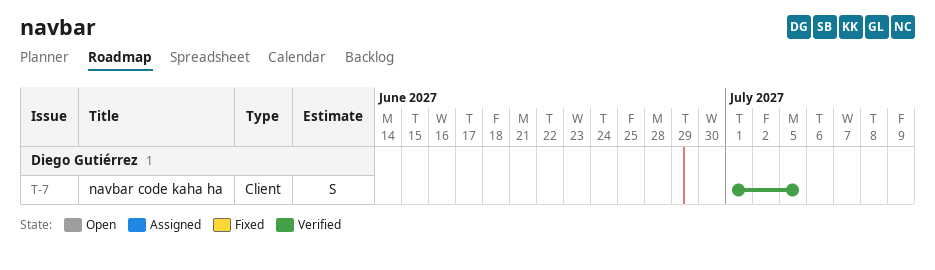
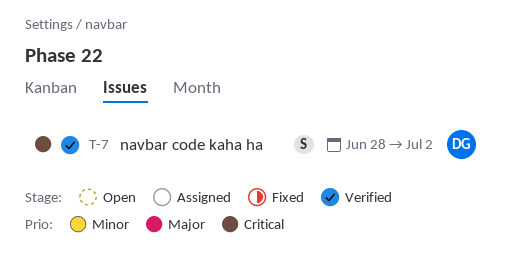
T-7, start: Jul 1 -> Jun 28
T-7, due: Jul 5 -> Jul 2

